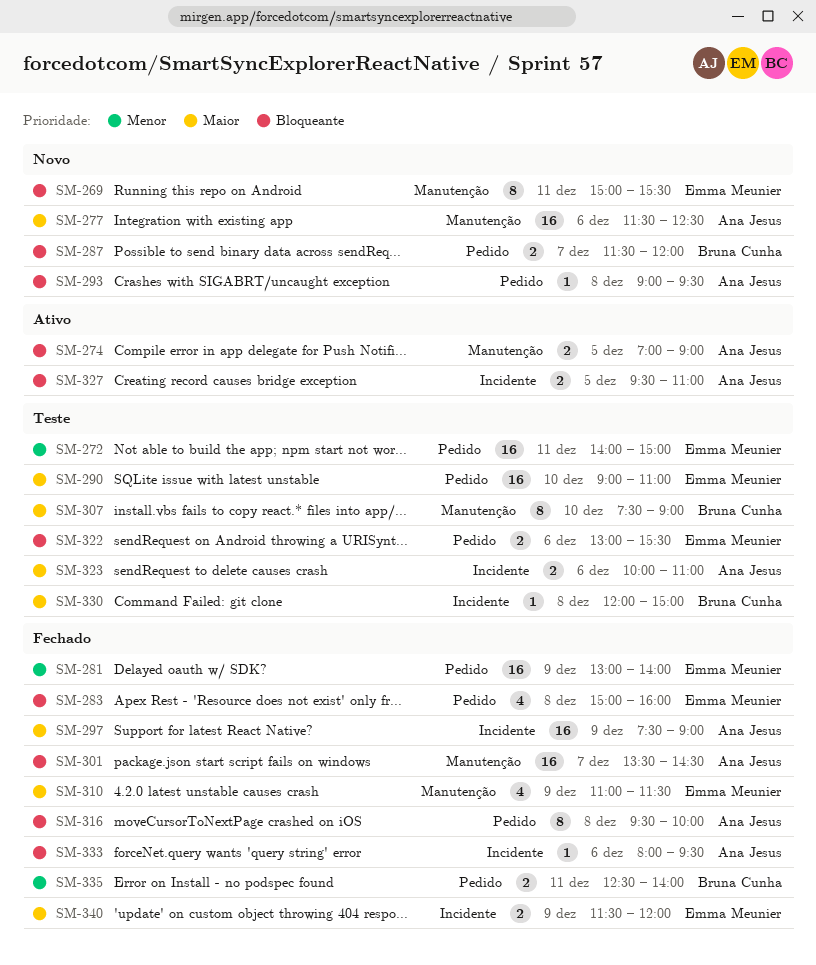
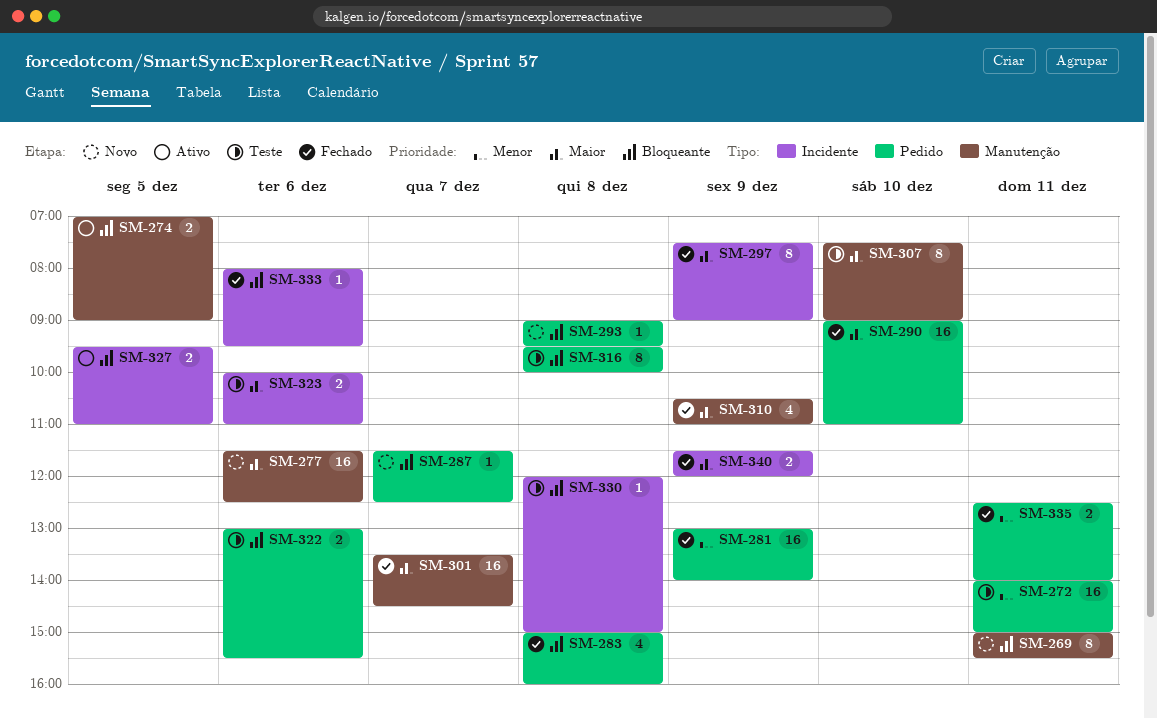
SM-287, estimate: 2 -> 1
SM-287, ends: 12:00 -> 12:30
SM-290, status: Teste -> Fechado
SM-297, estimate: 16 -> 8
SM-301, priority: Bloqueante -> Maior
SM-310, begins: 11:00 -> 10:30
SM-310, ends: 11:30 -> 11:00
SM-316, status: Fechado -> Teste
SM-330, priority: Maior -> Bloqueante

